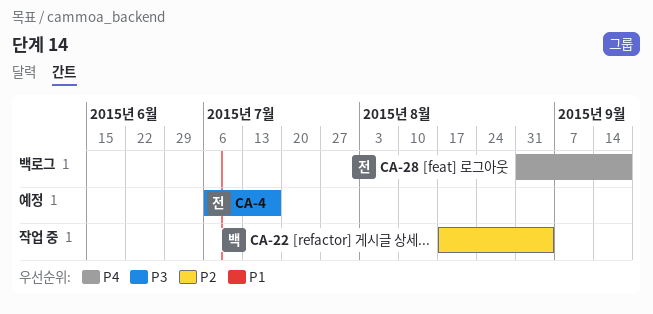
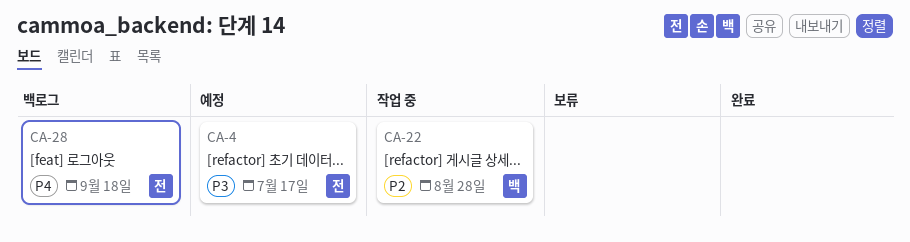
CA-22, due: Sep 4 -> Aug 28

